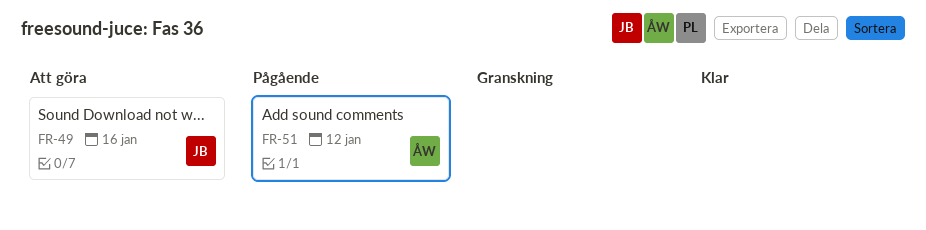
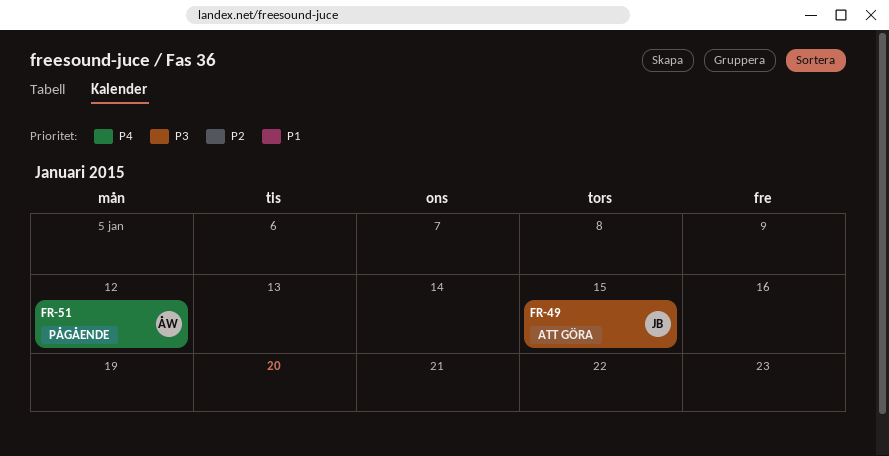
FR-49, due: Jan 16 -> Jan 15

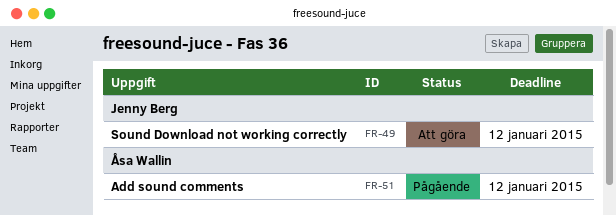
FR-49, due: Jan 15 -> Jan 12

